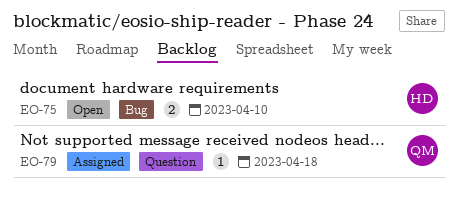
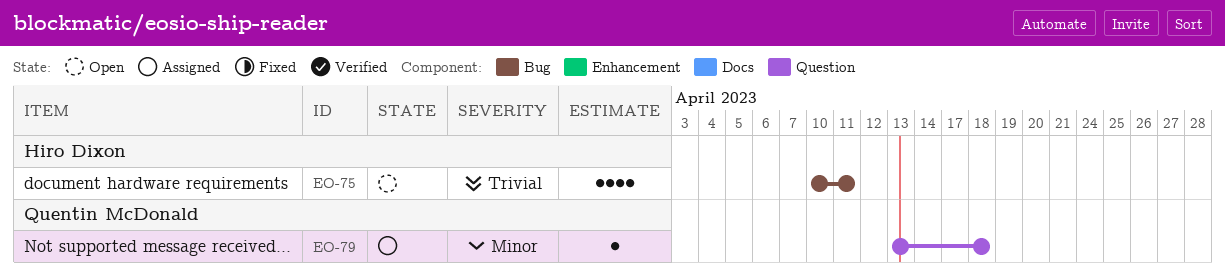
EO-75, estimate: 2 -> 4
EO-75, due: Apr 10 -> Apr 11

